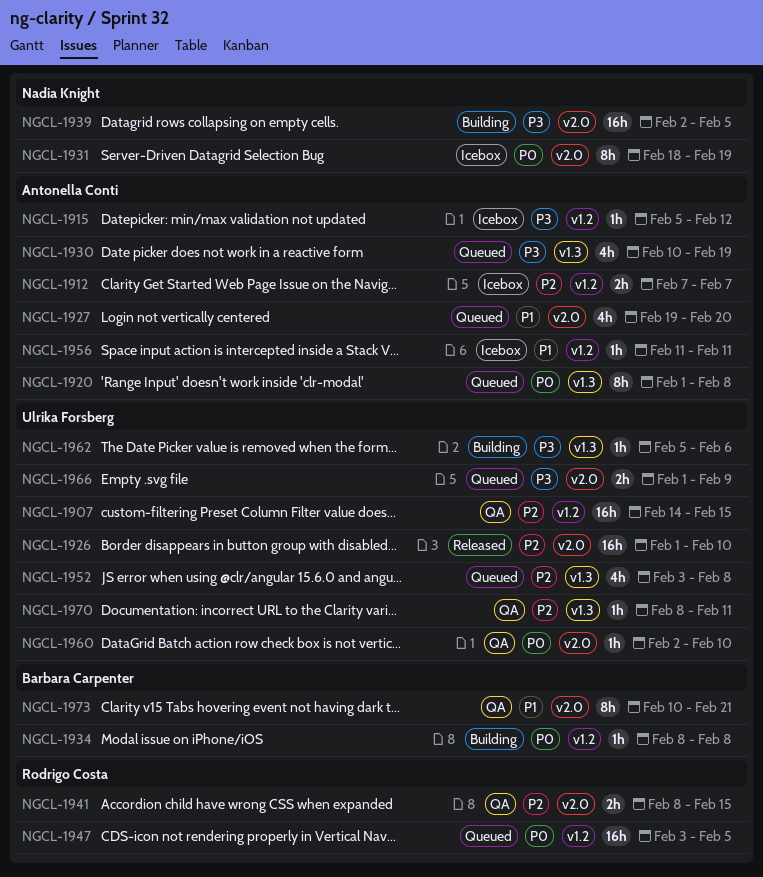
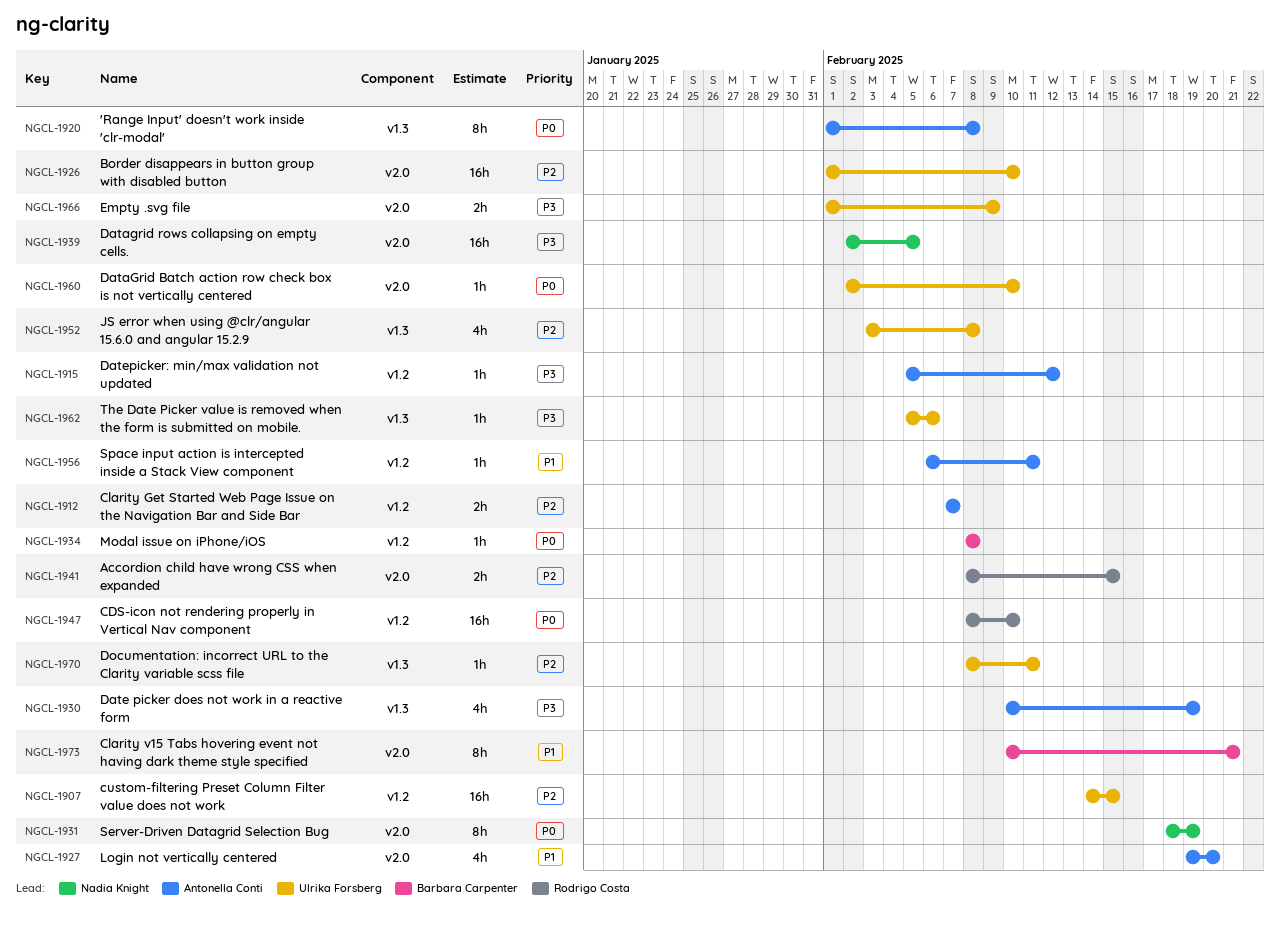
NGCL-1947, start: Feb 3 -> Feb 8
NGCL-1947, due: Feb 5 -> Feb 10
NGCL-1956, start: Feb 11 -> Feb 6

